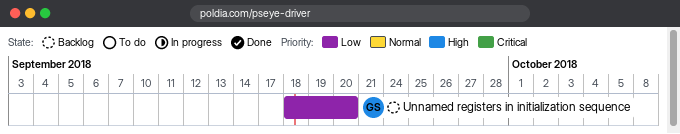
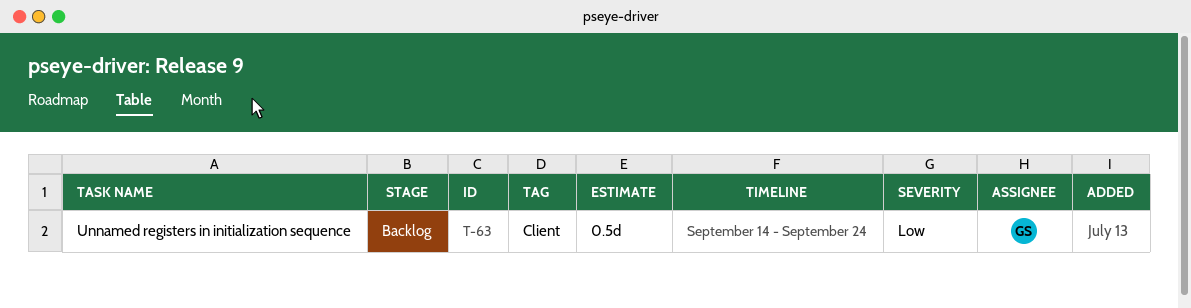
Unnamed registers in initialization sequence, start: Sep 18 -> Sep 14
Unnamed registers in initialization sequence, due: Sep 20 -> Sep 24

